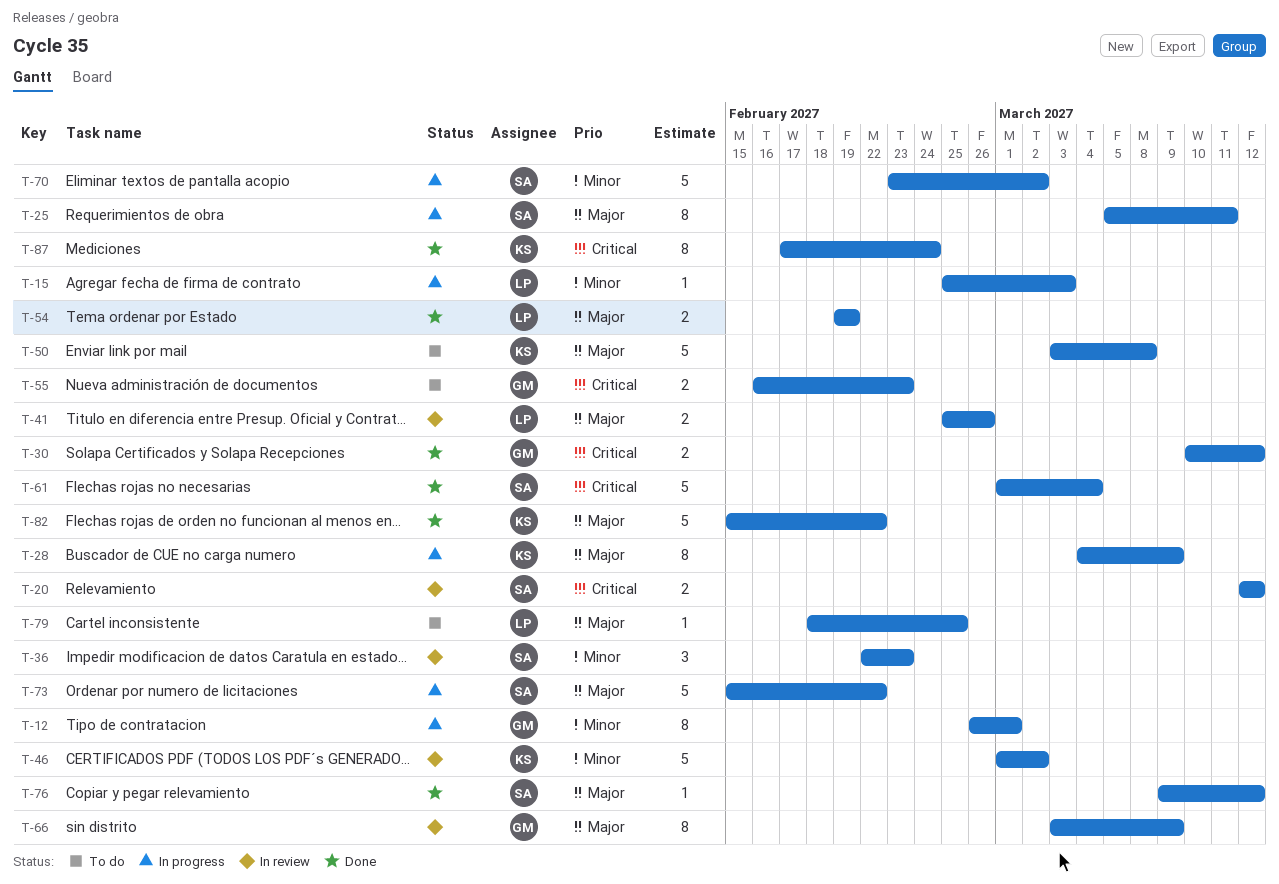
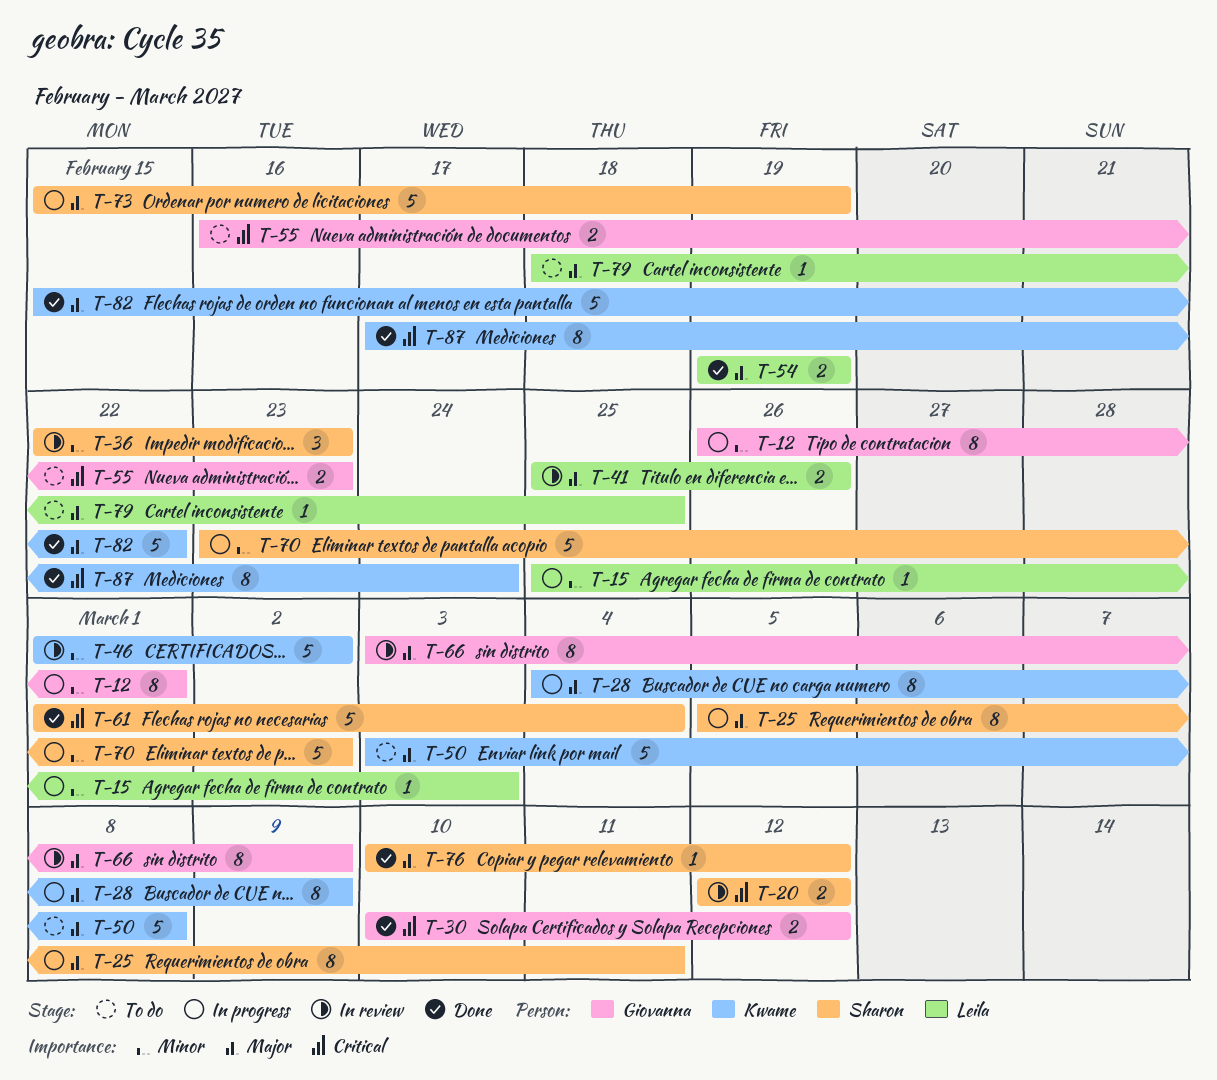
T-73, due: Feb 22 -> Feb 19
T-76, start: Mar 9 -> Mar 10

